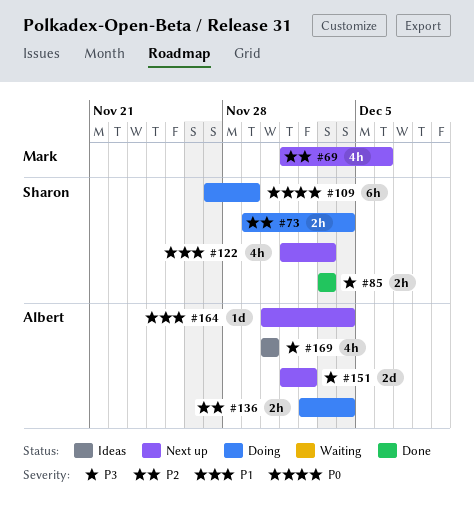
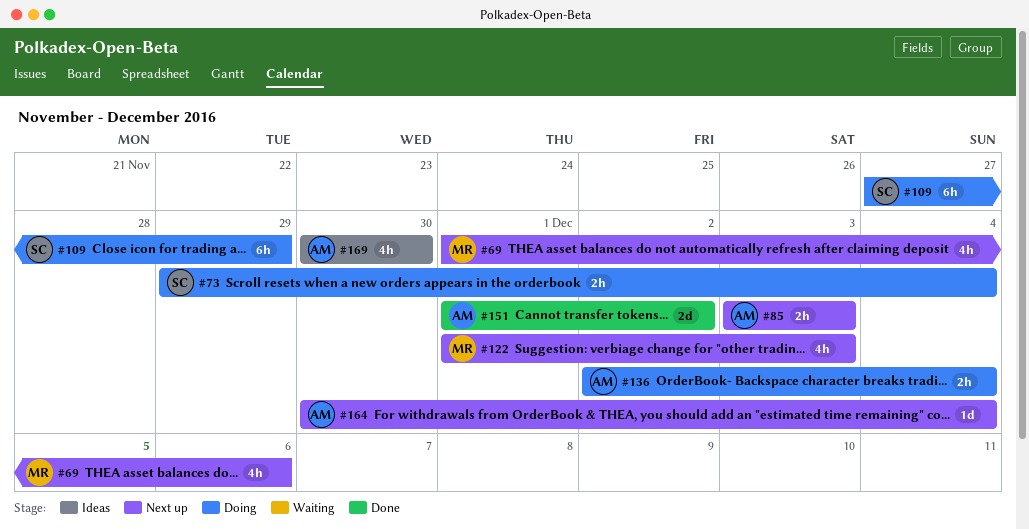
#85, status: Done -> Next up
#85, owner: Sharon -> Albert
#122, owner: Sharon -> Mark
#151, status: Next up -> Done

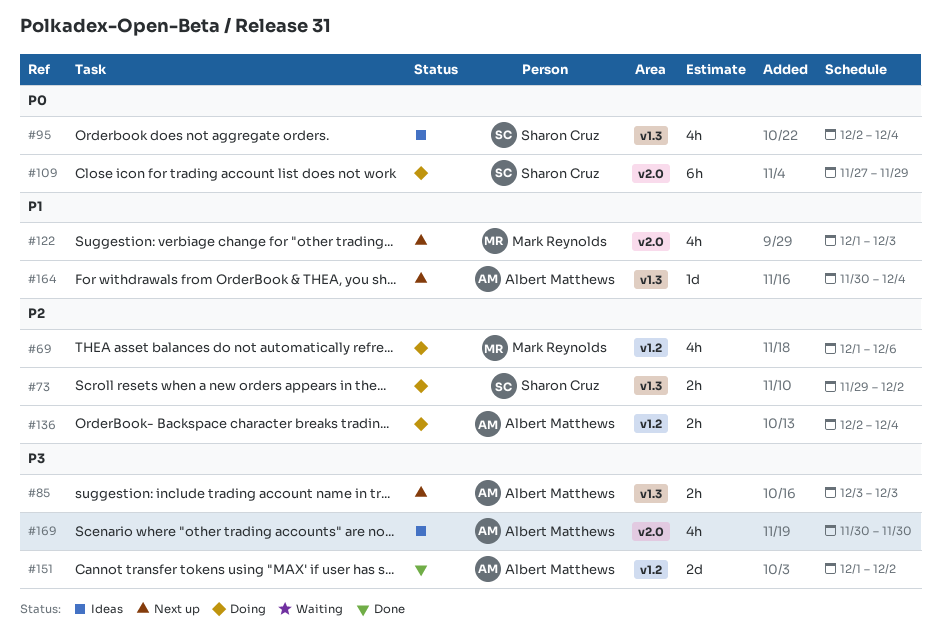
#69, status: Next up -> Doing
#73, due: Dec 4 -> Dec 2
#95: none -> present

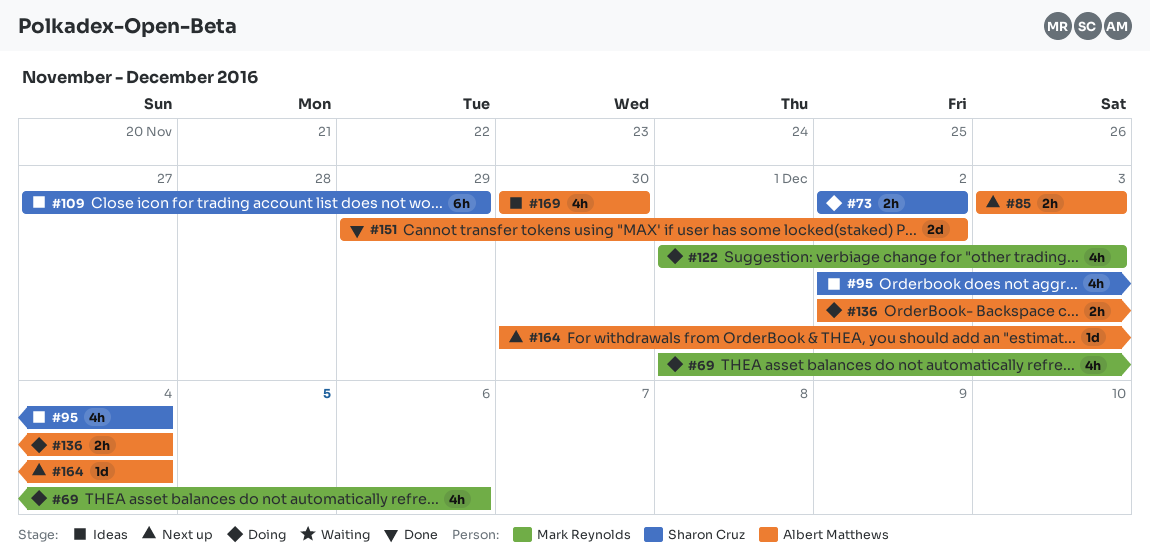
#73, start: Nov 29 -> Dec 2
#109, status: Doing -> Ideas
#122, status: Next up -> Doing
#151, start: Dec 1 -> Nov 29

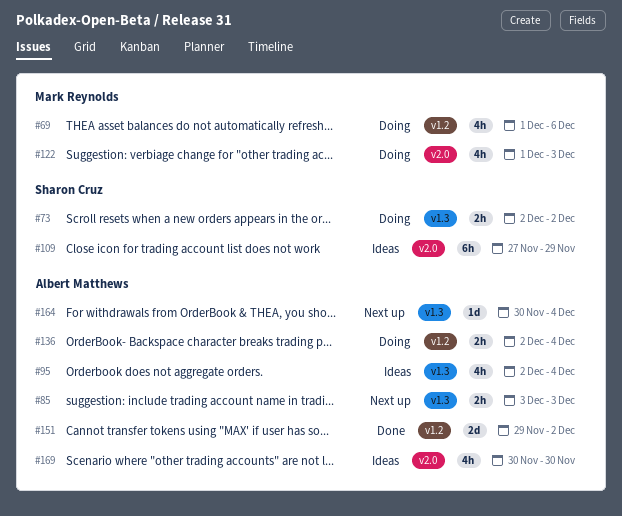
#95, owner: Sharon Cruz -> Albert Matthews

